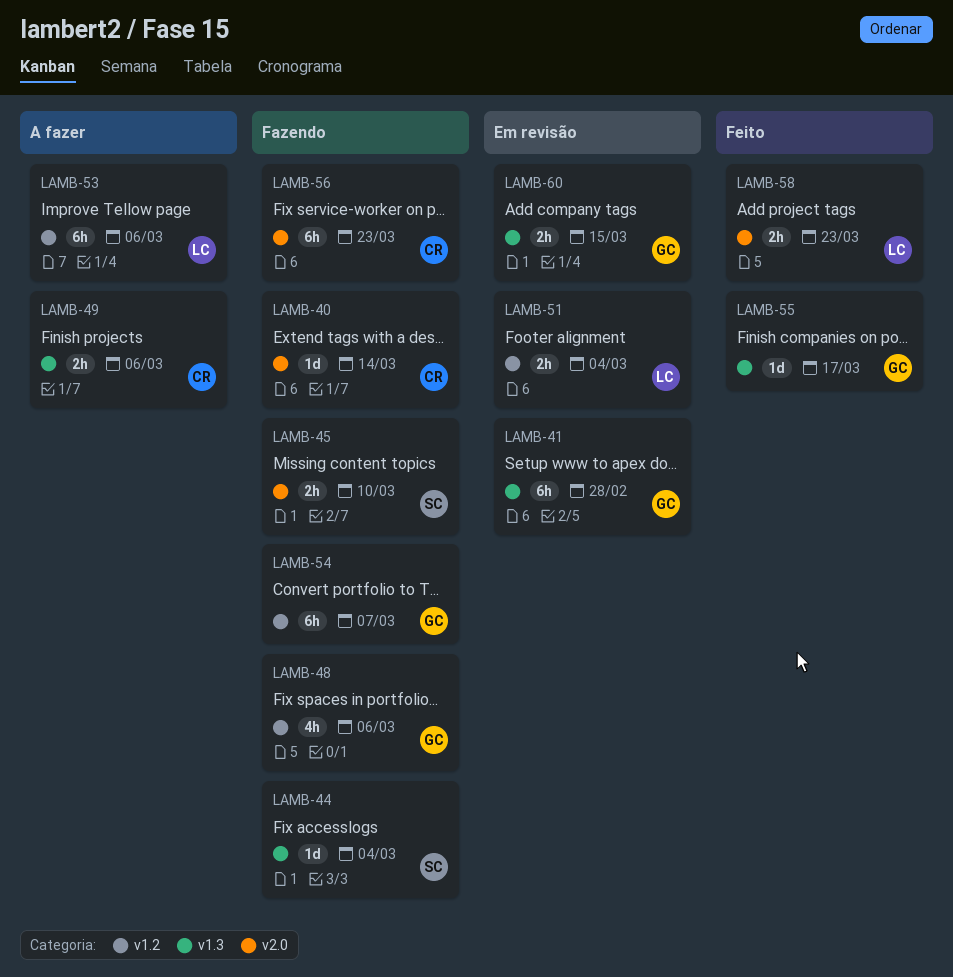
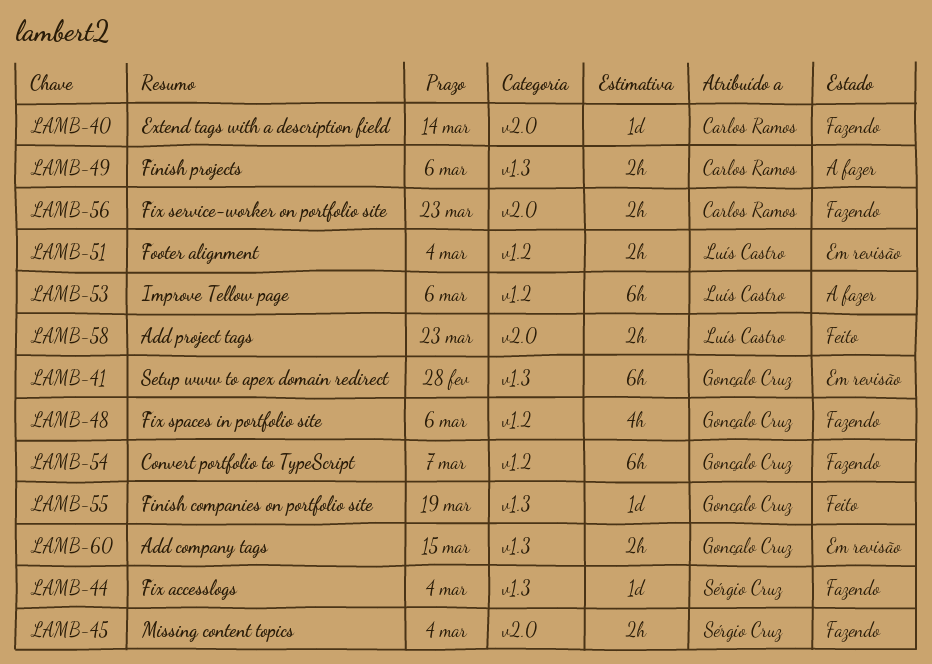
LAMB-45, due: Mar 10 -> Mar 4
LAMB-55, due: Mar 17 -> Mar 19
LAMB-56, estimate: 6h -> 2h

